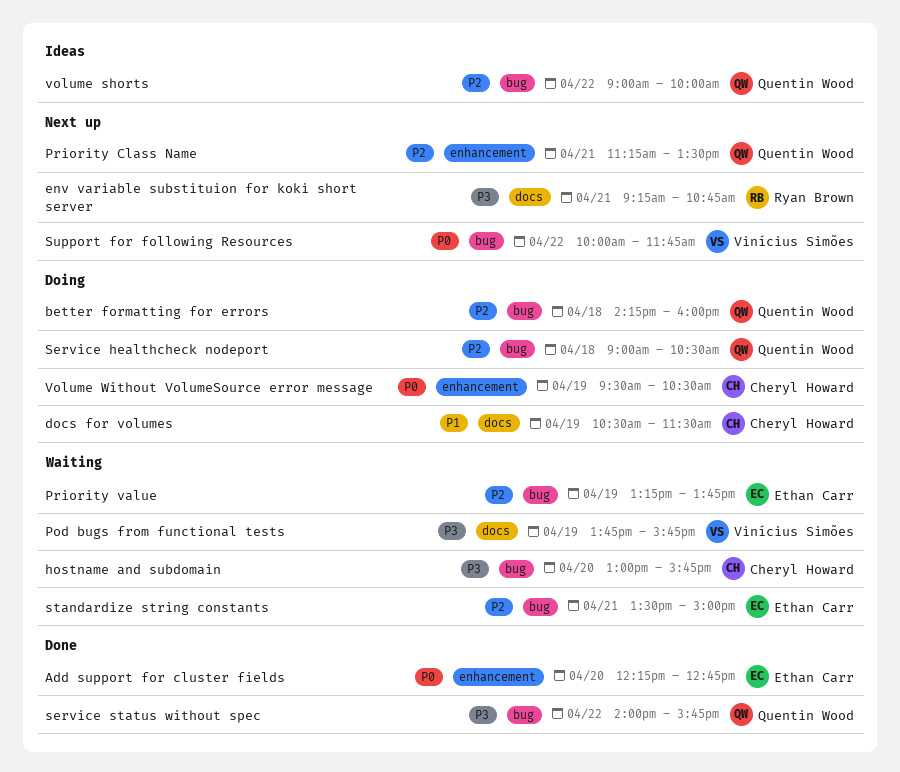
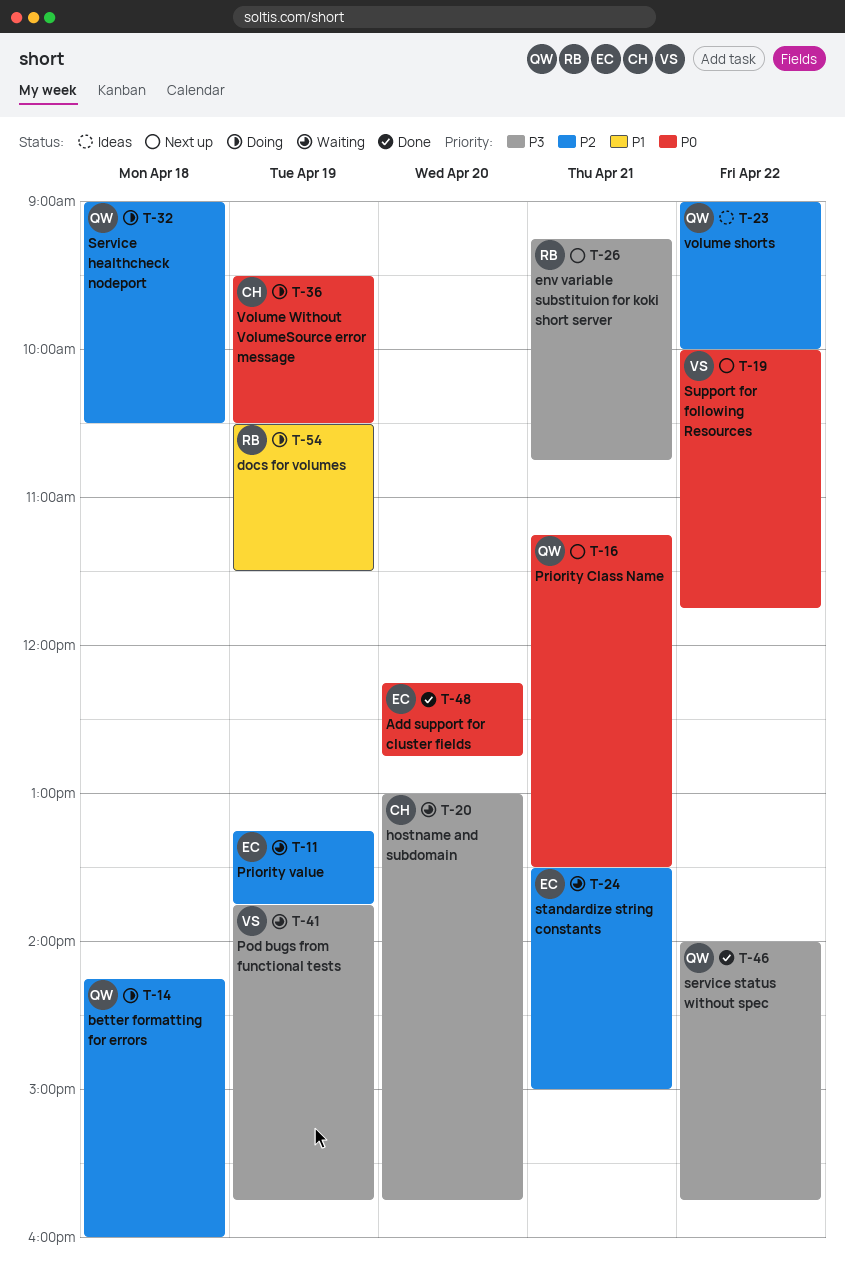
docs for volumes, owner: Cheryl Howard -> Ryan Brown
Priority Class Name, priority: P2 -> P0

